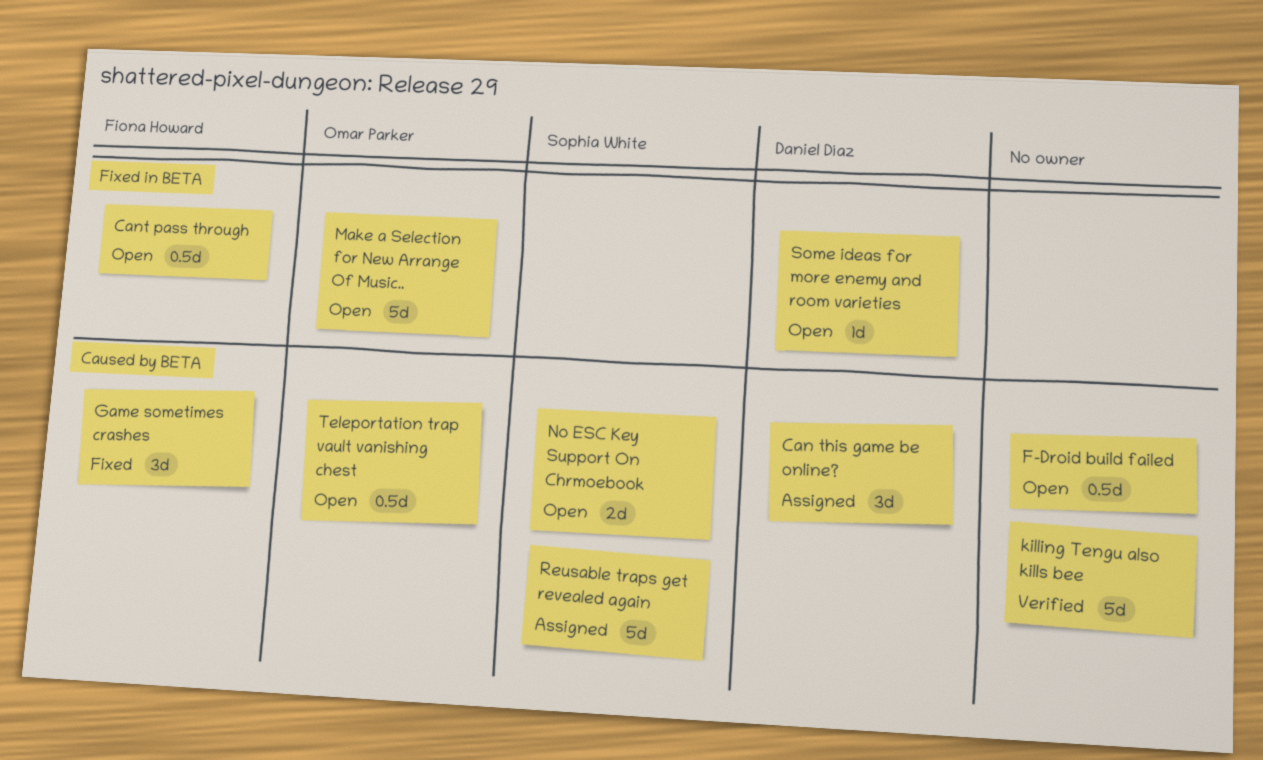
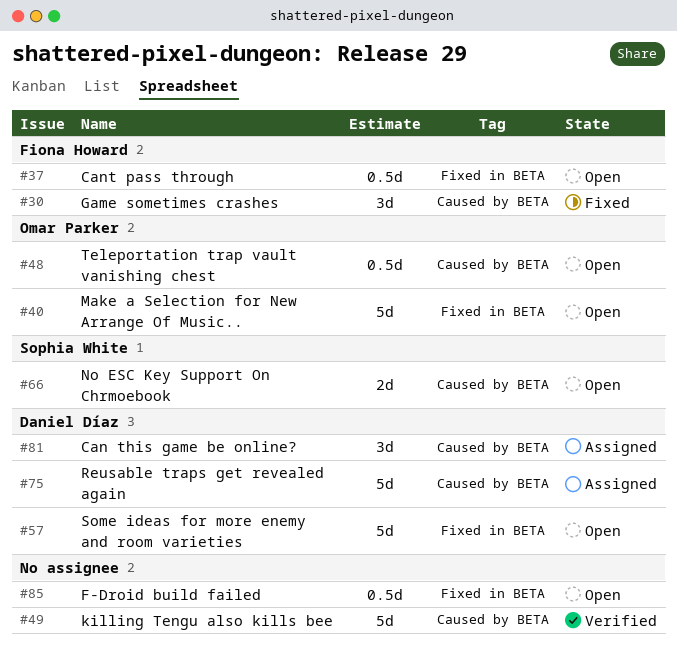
F-Droid build failed, label: Caused by BETA -> Fixed in BETA
Reusable traps get revealed again, owner: Sophia White -> Daniel Díaz
Some ideas for more enemy and room varieties, estimate: 1d -> 5d

